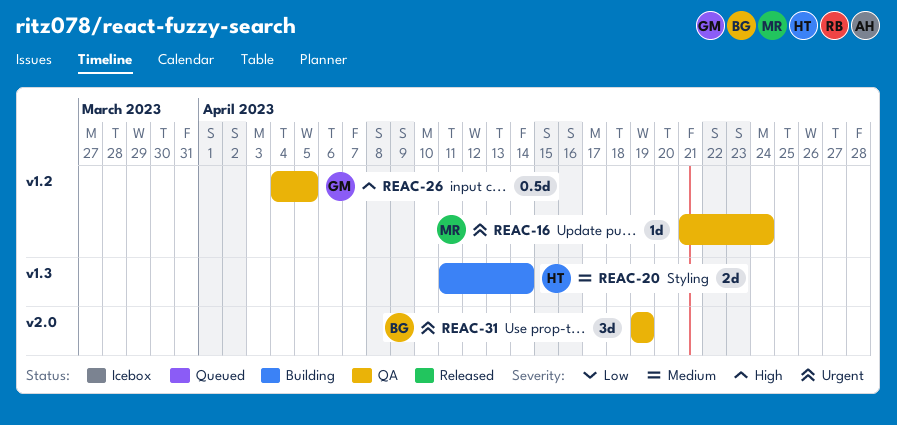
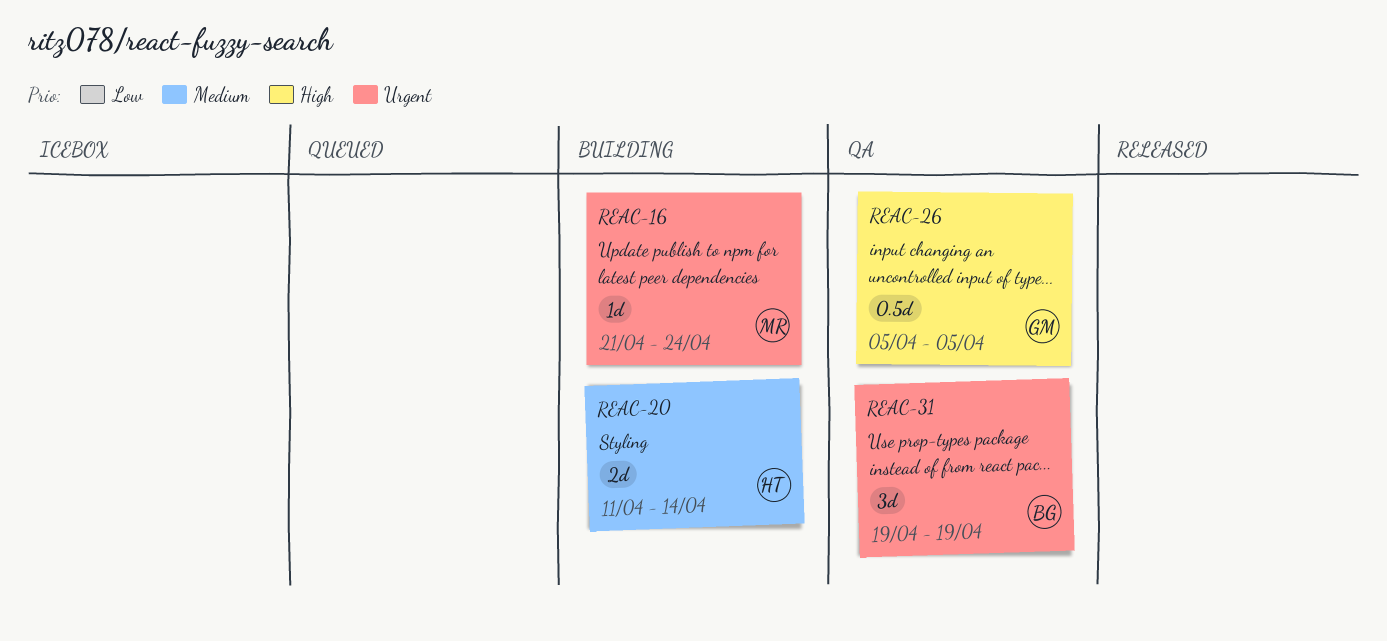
REAC-16, status: QA -> Building
REAC-26, start: Apr 4 -> Apr 5

